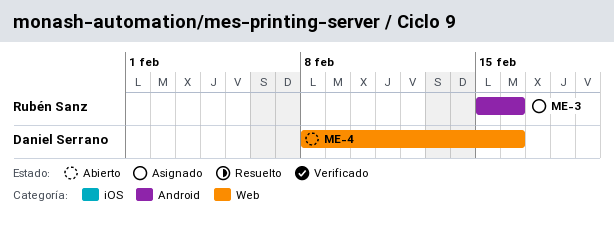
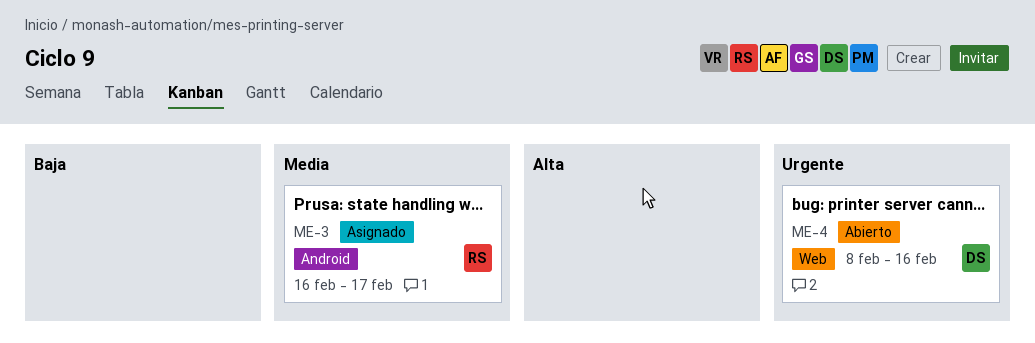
ME-3, start: Feb 15 -> Feb 16
ME-3, due: Feb 16 -> Feb 17

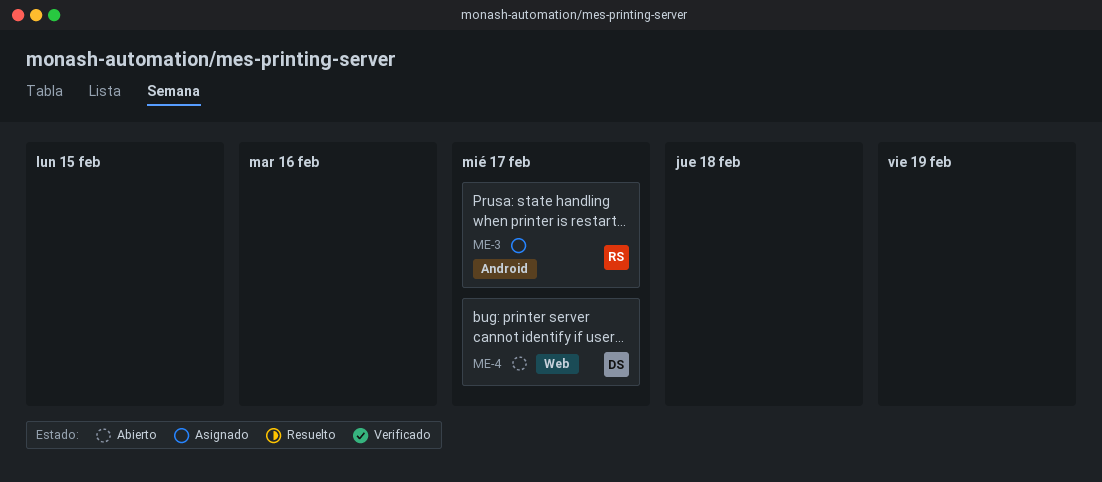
ME-4, due: Feb 16 -> Feb 17

